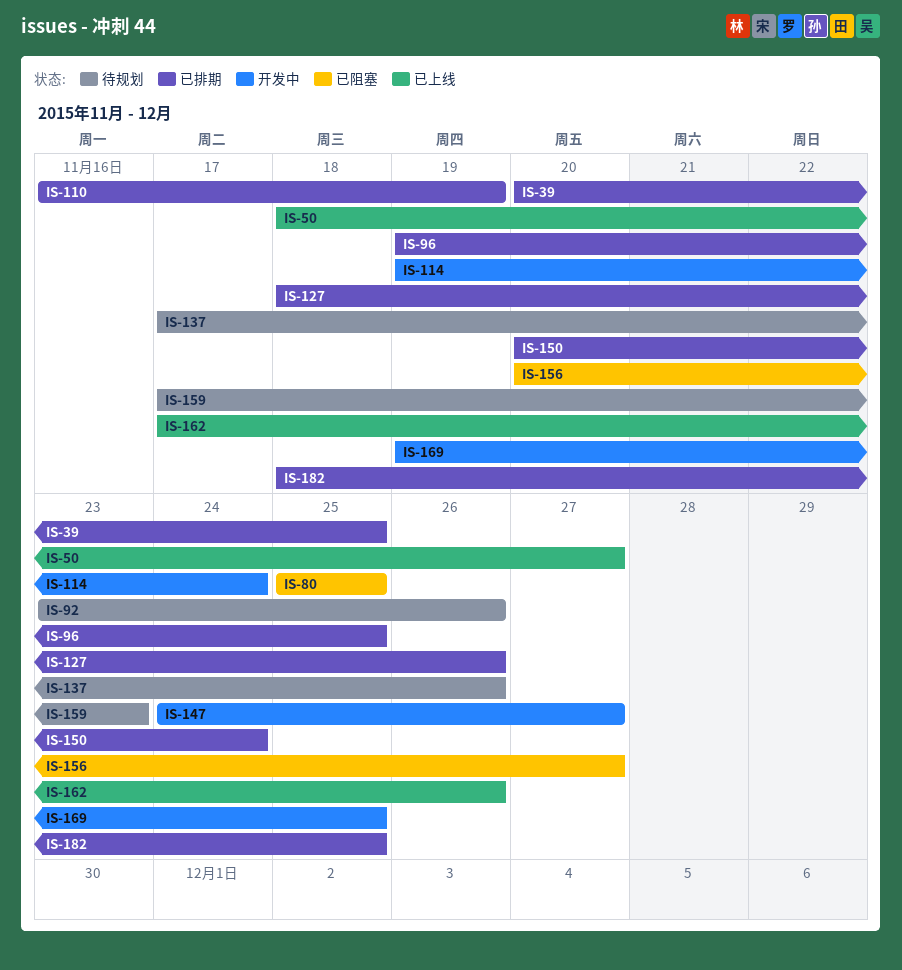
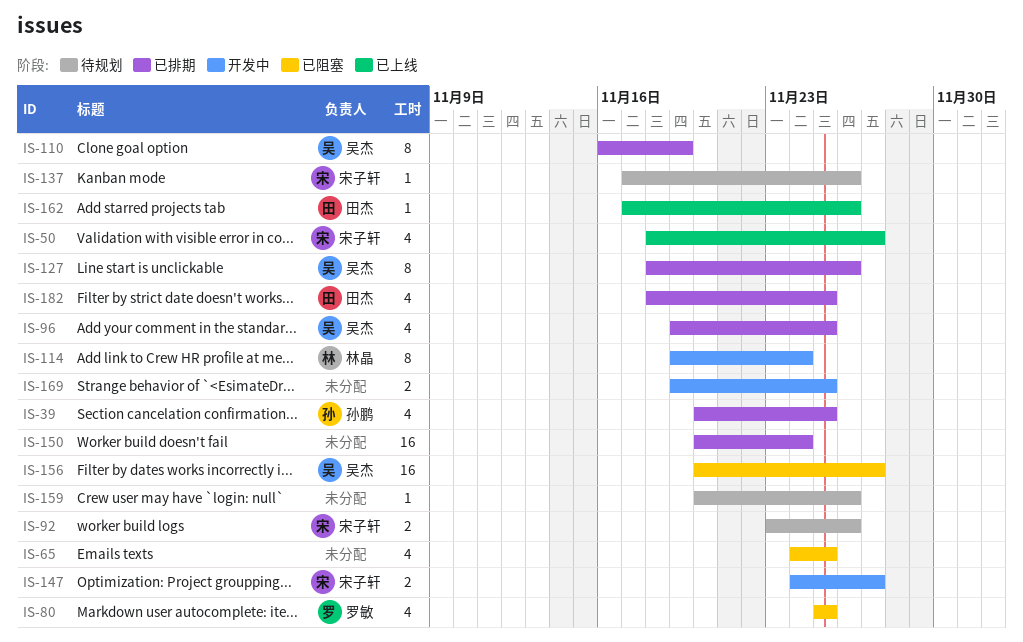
IS-65: none -> present
IS-159, start: Nov 17 -> Nov 20
IS-159, due: Nov 23 -> Nov 26

